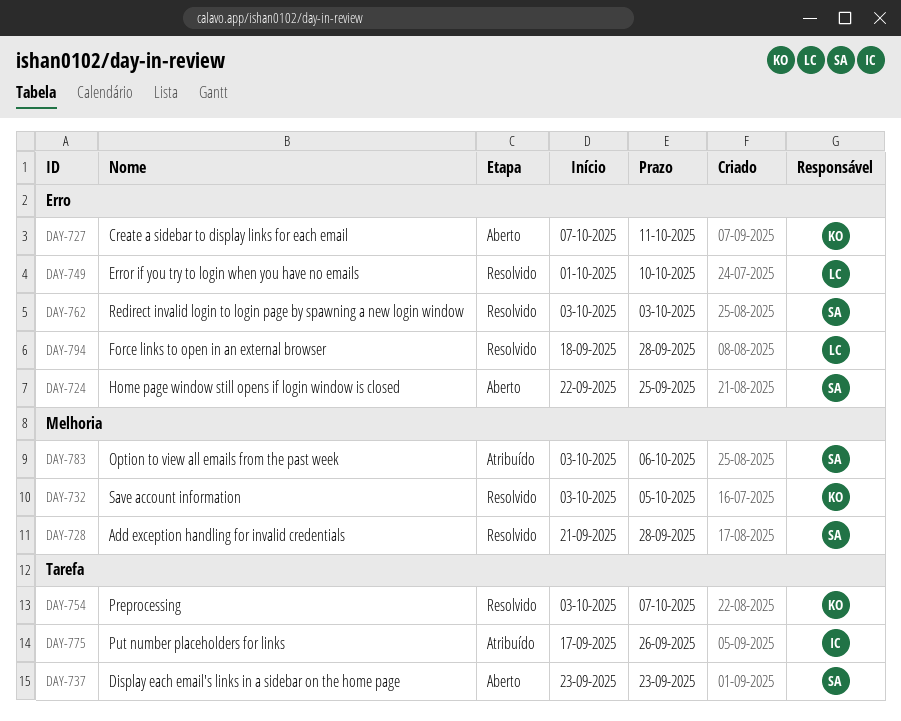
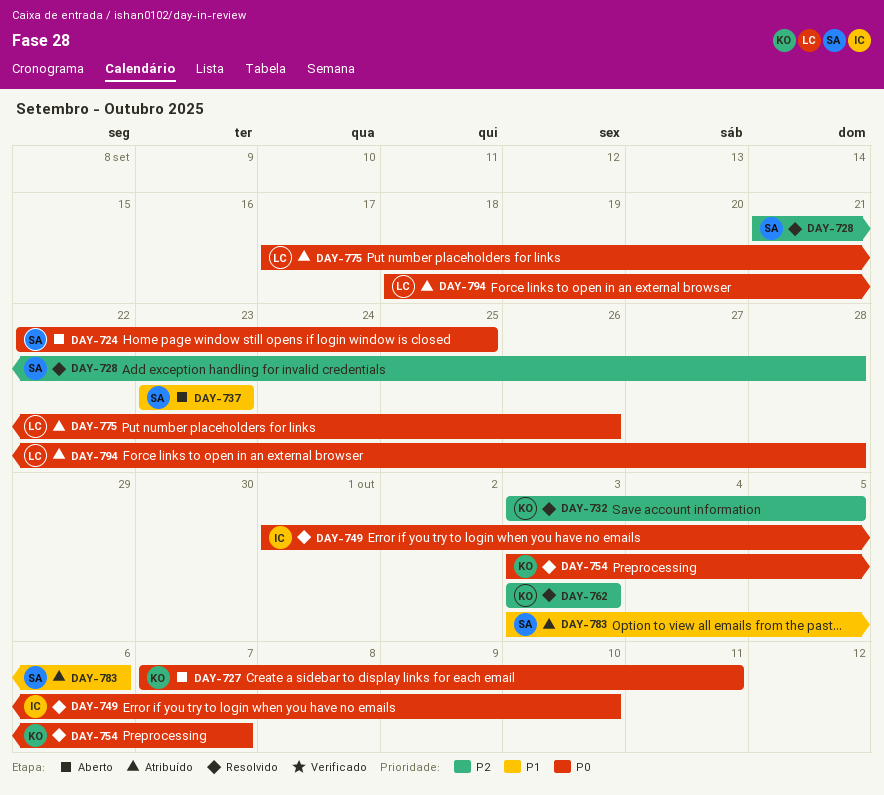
DAY-749, owner: LC -> IC
DAY-762, owner: SA -> KO
DAY-775, owner: IC -> LC
DAY-794, status: Resolvido -> Atribuído

